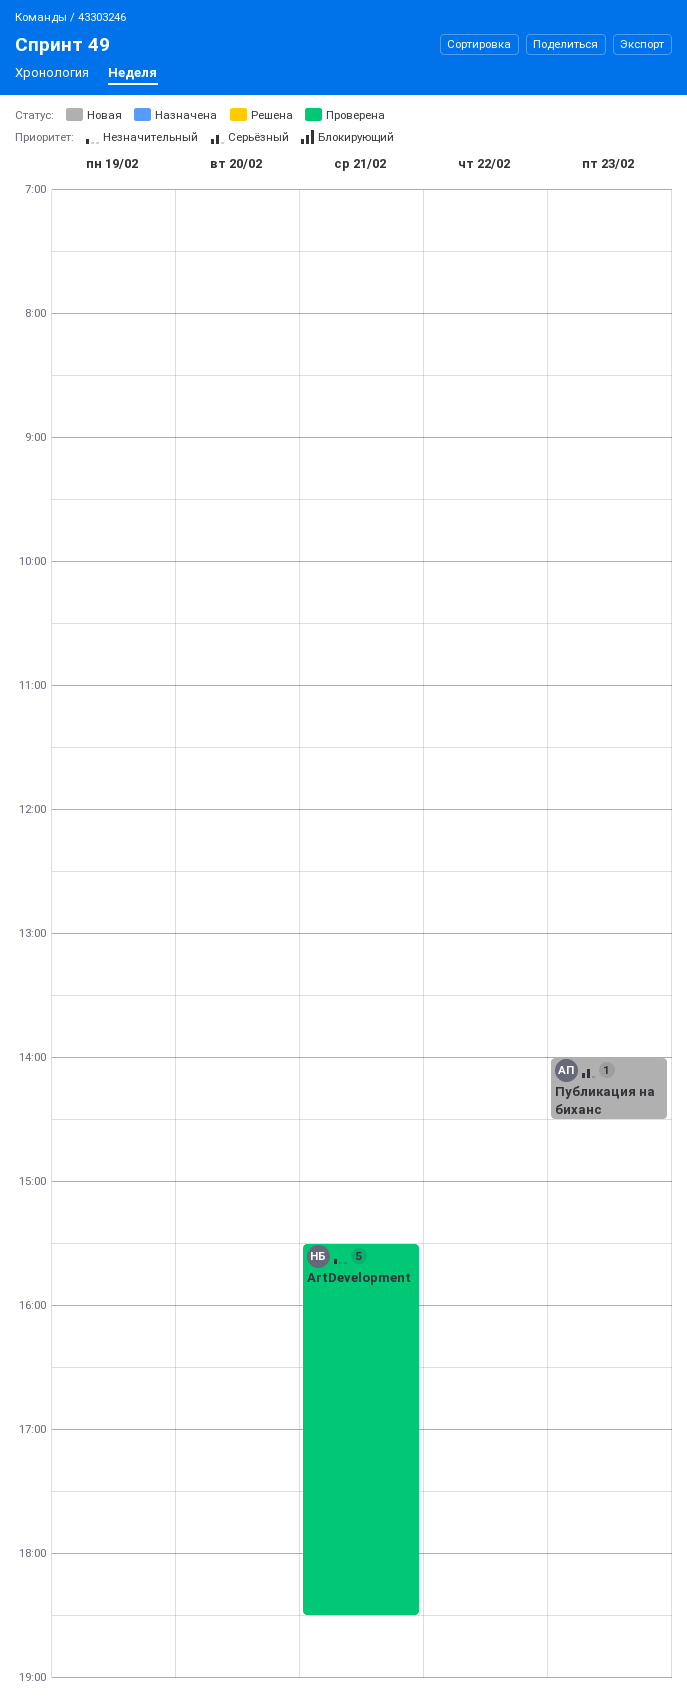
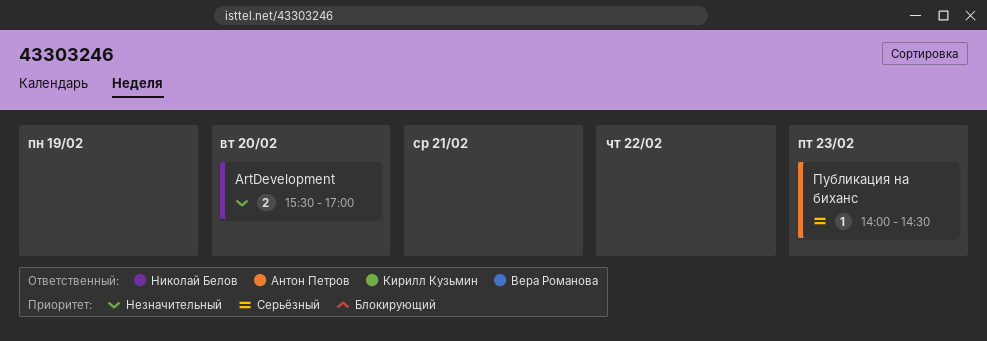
ArtDevelopment, estimate: 5 -> 2
ArtDevelopment, day: Feb 21 -> Feb 20
ArtDevelopment, ends: 18:30 -> 17:00

